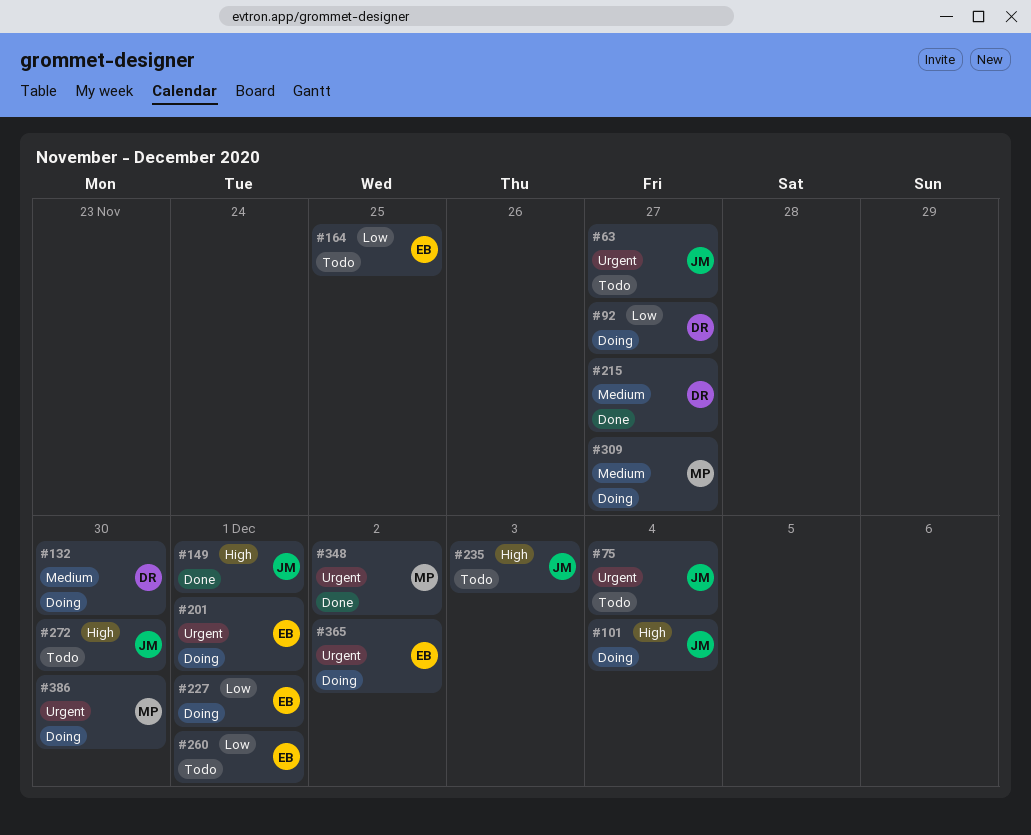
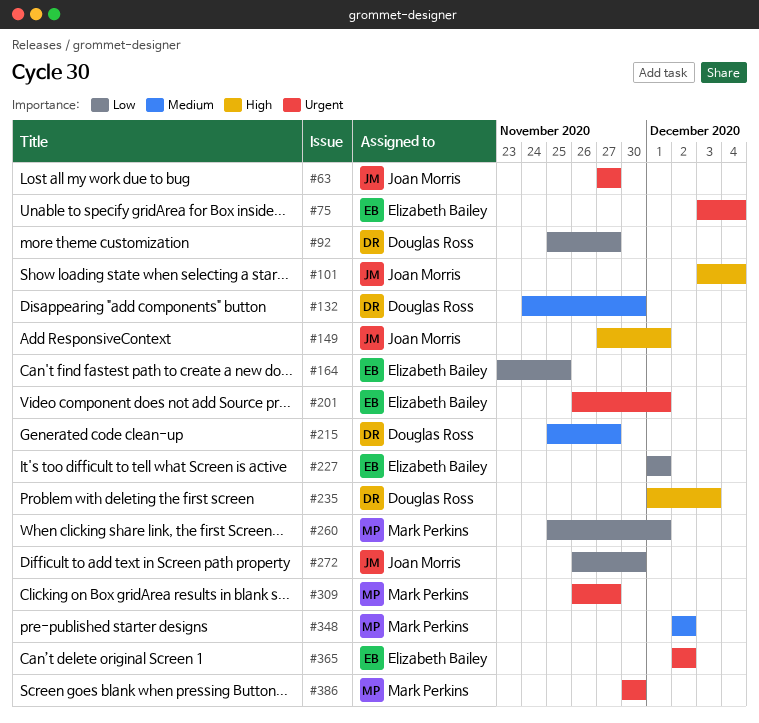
#75, owner: Joan Morris -> Elizabeth Bailey
#235, owner: Joan Morris -> Douglas Ross
#260, owner: Elizabeth Bailey -> Mark Perkins
#272, priority: High -> Low
#309, priority: Medium -> Urgent
#348, priority: Urgent -> Medium

